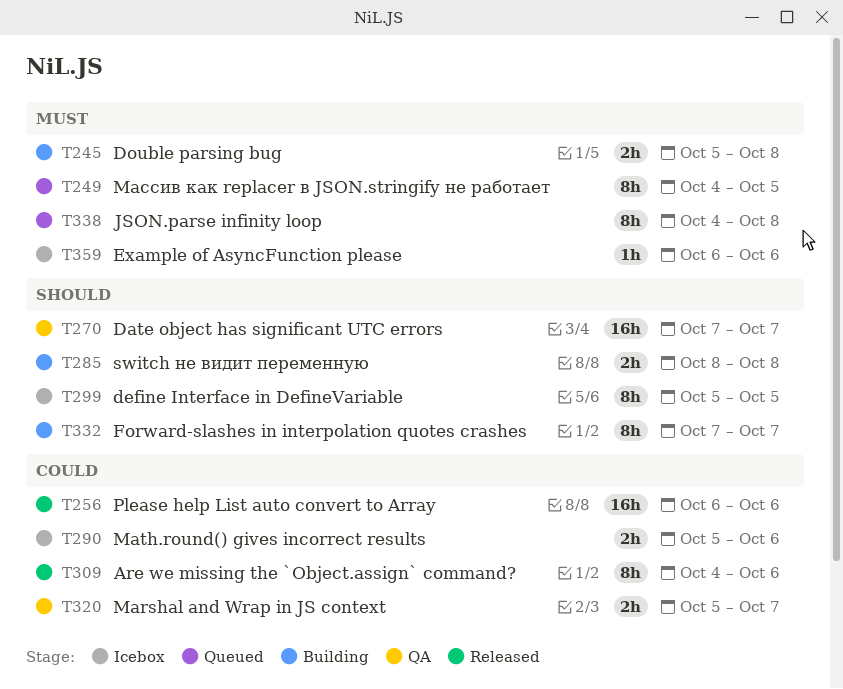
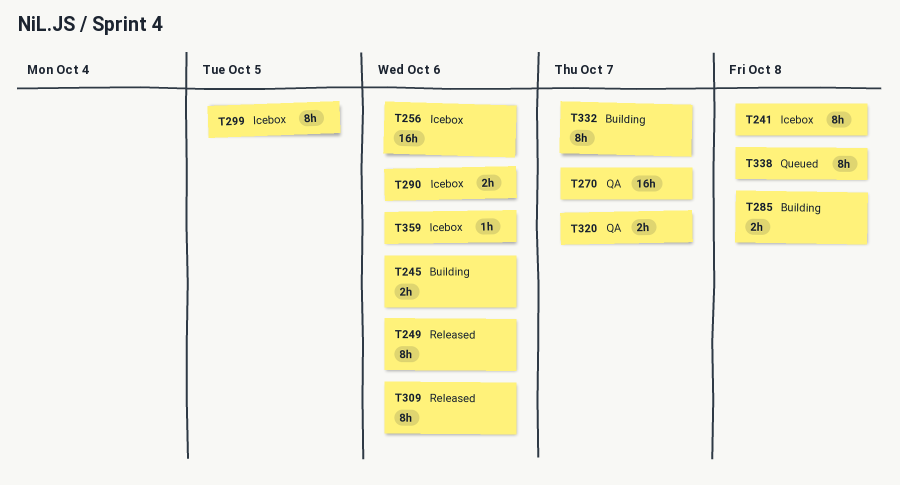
T241: none -> present
T245, due: Oct 8 -> Oct 6
T249, status: Queued -> Released
T249, due: Oct 5 -> Oct 6
T256, status: Released -> Icebox

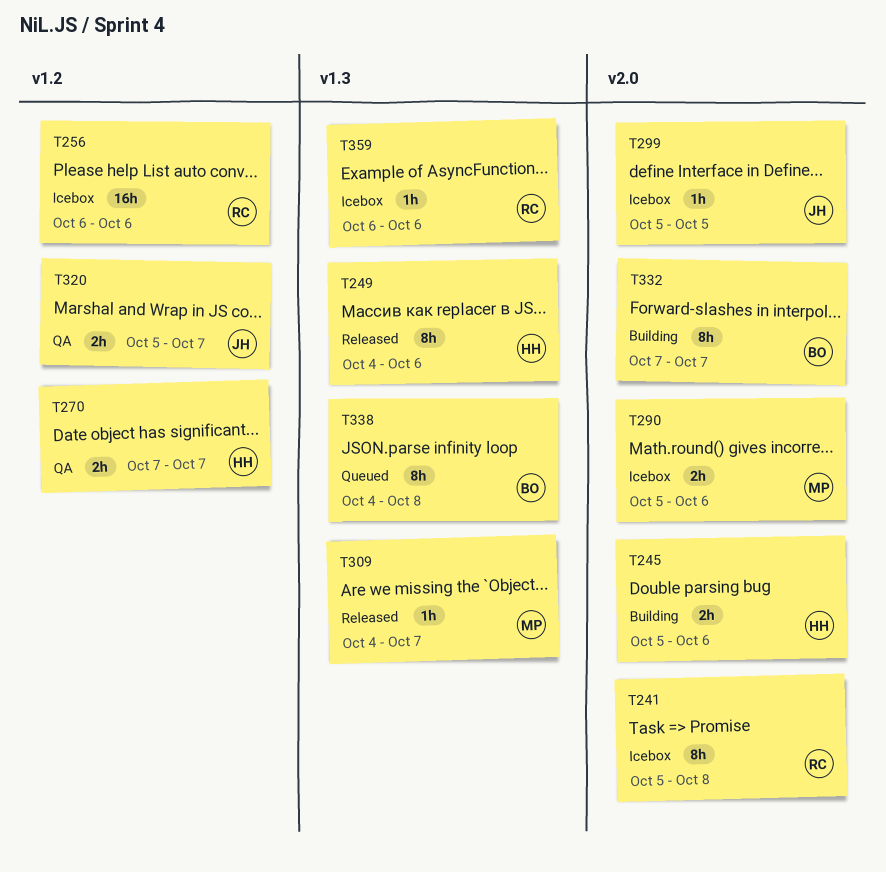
T270, estimate: 16h -> 2h
T285: present -> none
T299, estimate: 8h -> 1h
T309, estimate: 8h -> 1h
T309, due: Oct 6 -> Oct 7

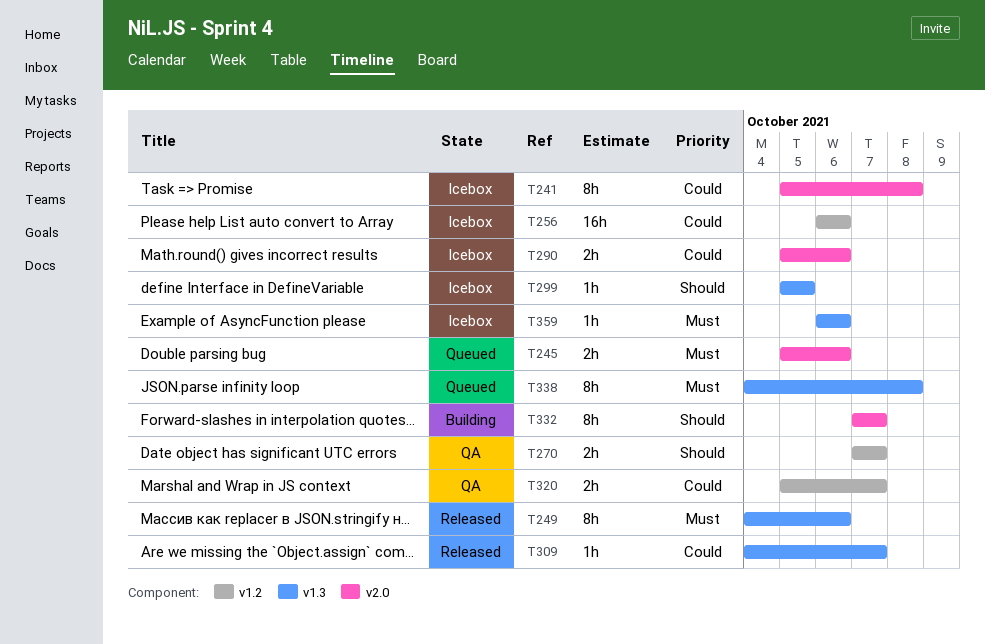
T245, status: Building -> Queued
T299, label: v2.0 -> v1.3

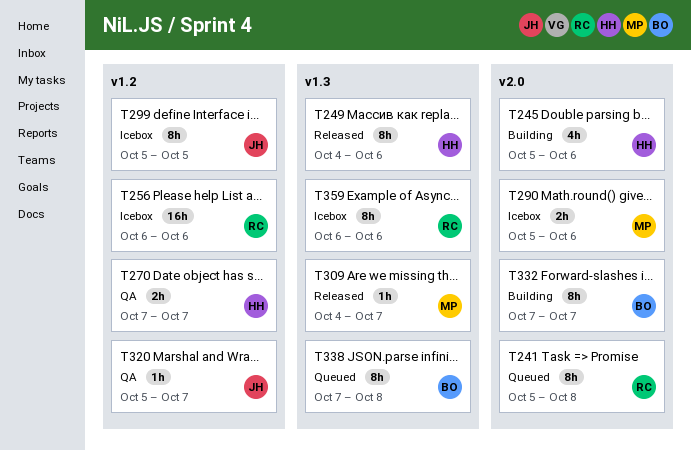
T241, status: Icebox -> Queued
T245, status: Queued -> Building
T245, estimate: 2h -> 4h
T299, label: v1.3 -> v1.2
T299, estimate: 1h -> 8h
T320, estimate: 2h -> 1h
T338, start: Oct 4 -> Oct 7
T359, estimate: 1h -> 8h

